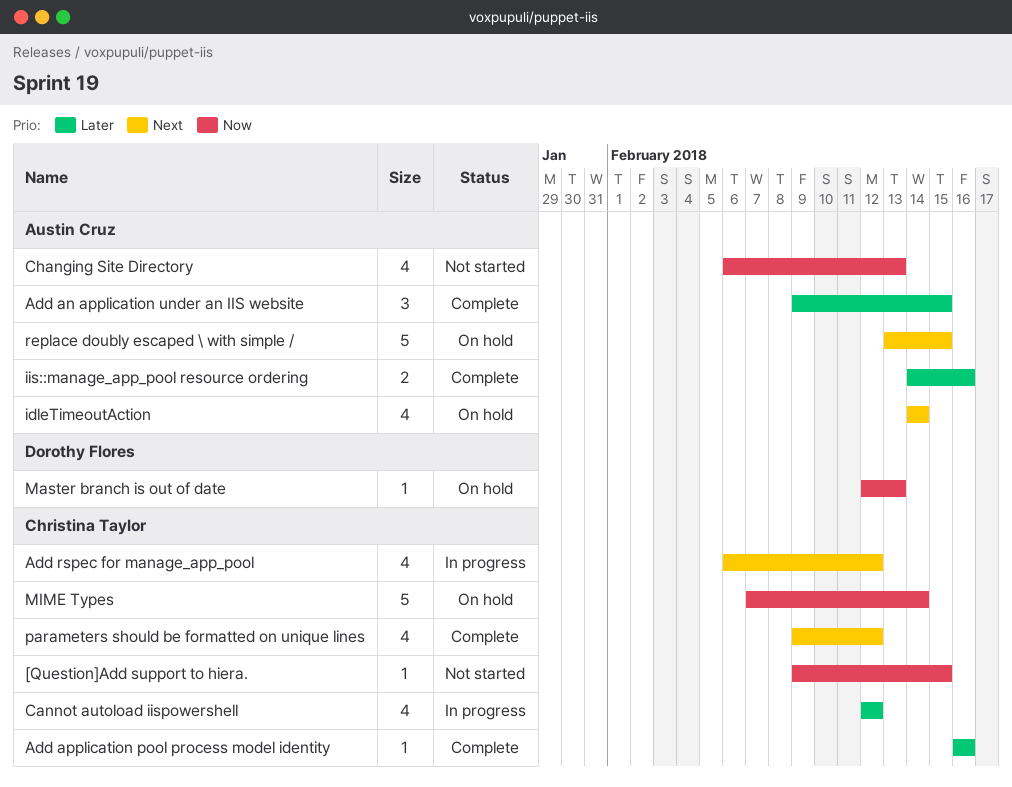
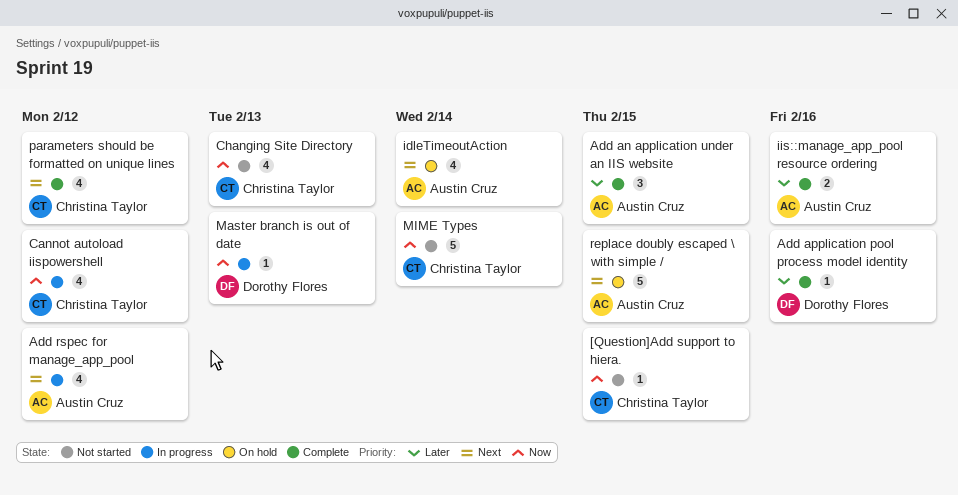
Add application pool process model identity, owner: Christina Taylor -> Dorothy Flores
Add rspec for manage_app_pool, owner: Christina Taylor -> Austin Cruz
Cannot autoload iispowershell, priority: Later -> Now
Changing Site Directory, owner: Austin Cruz -> Christina Taylor
Master branch is out of date, status: On hold -> In progress
MIME Types, status: On hold -> Not started

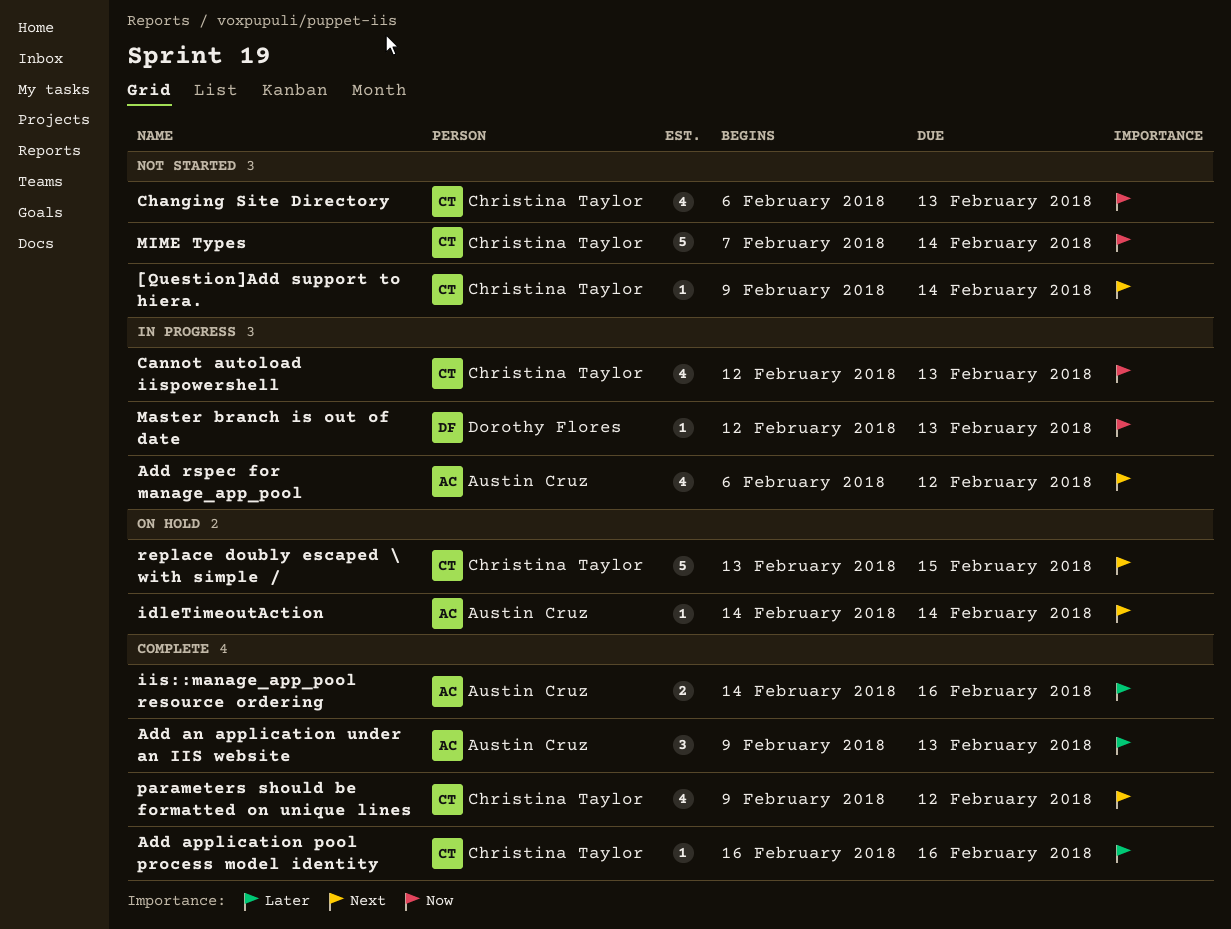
[Question]Add support to hiera., priority: Now -> Next
[Question]Add support to hiera., due: Feb 15 -> Feb 14
Add an application under an IIS website, due: Feb 15 -> Feb 13
Add application pool process model identity, owner: Dorothy Flores -> Christina Taylor
Cannot autoload iispowershell, due: Feb 12 -> Feb 13
idleTimeoutAction, estimate: 4 -> 1
replace doubly escaped \ with simple /, owner: Austin Cruz -> Christina Taylor

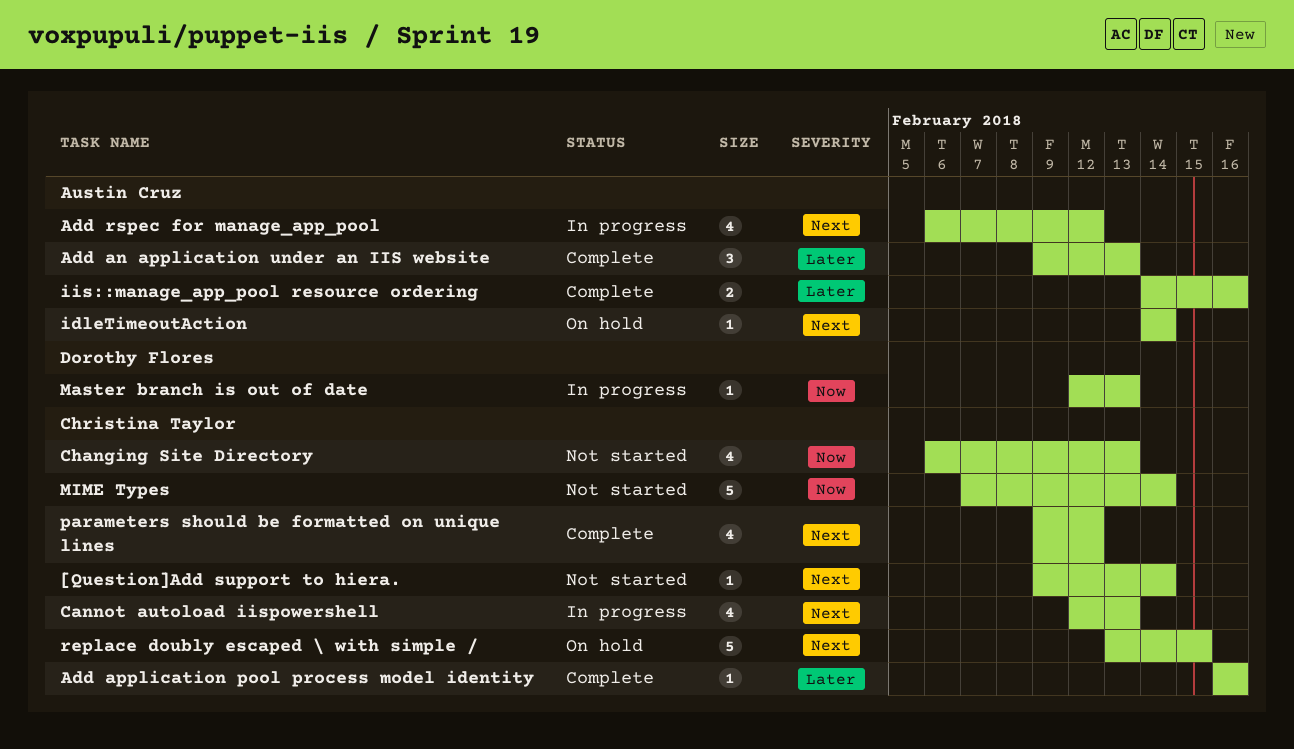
Cannot autoload iispowershell, priority: Now -> Next

